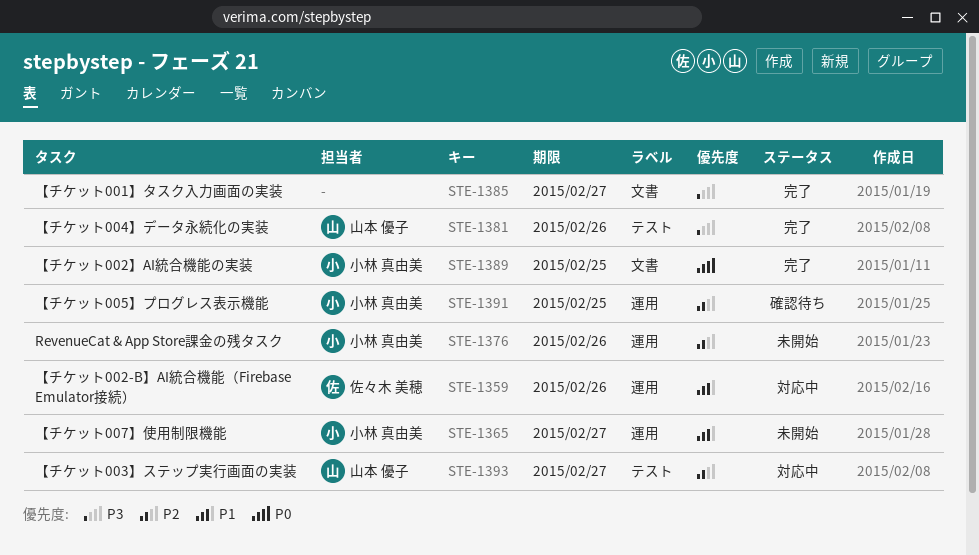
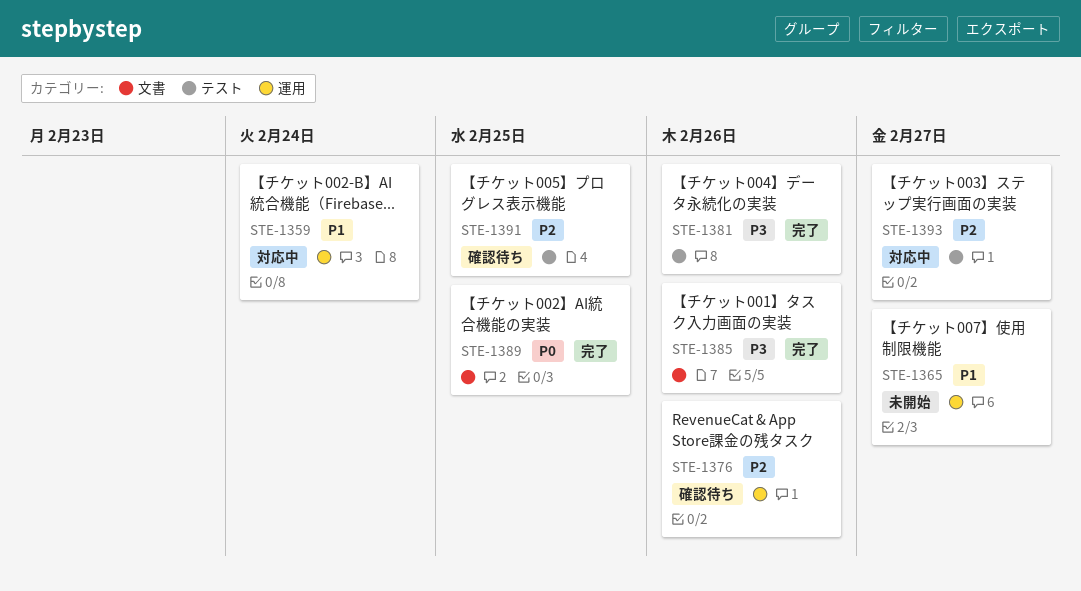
STE-1359, due: Feb 26 -> Feb 24
STE-1376, status: 未開始 -> 確認待ち
STE-1385, due: Feb 27 -> Feb 26
STE-1391, label: 運用 -> テスト

